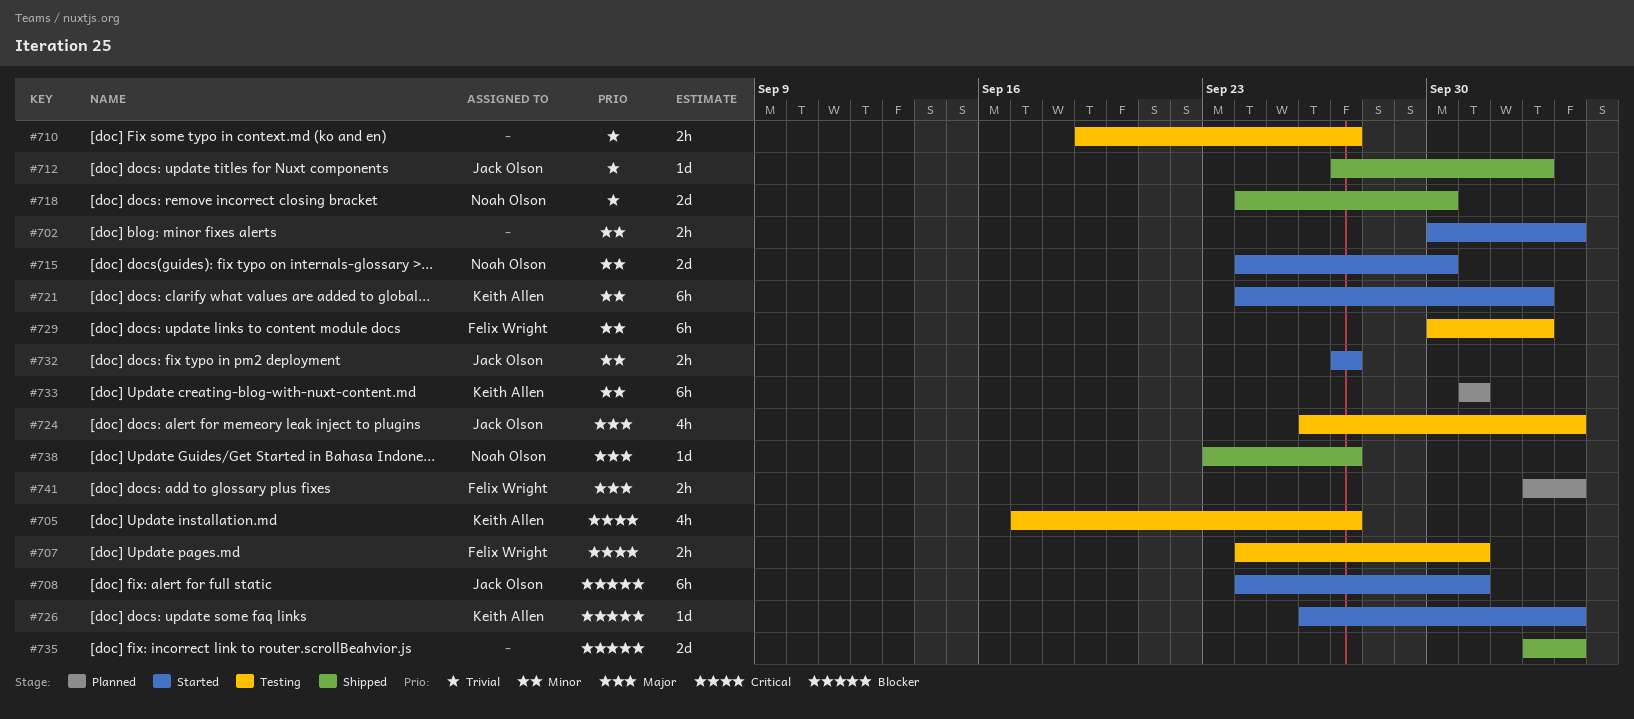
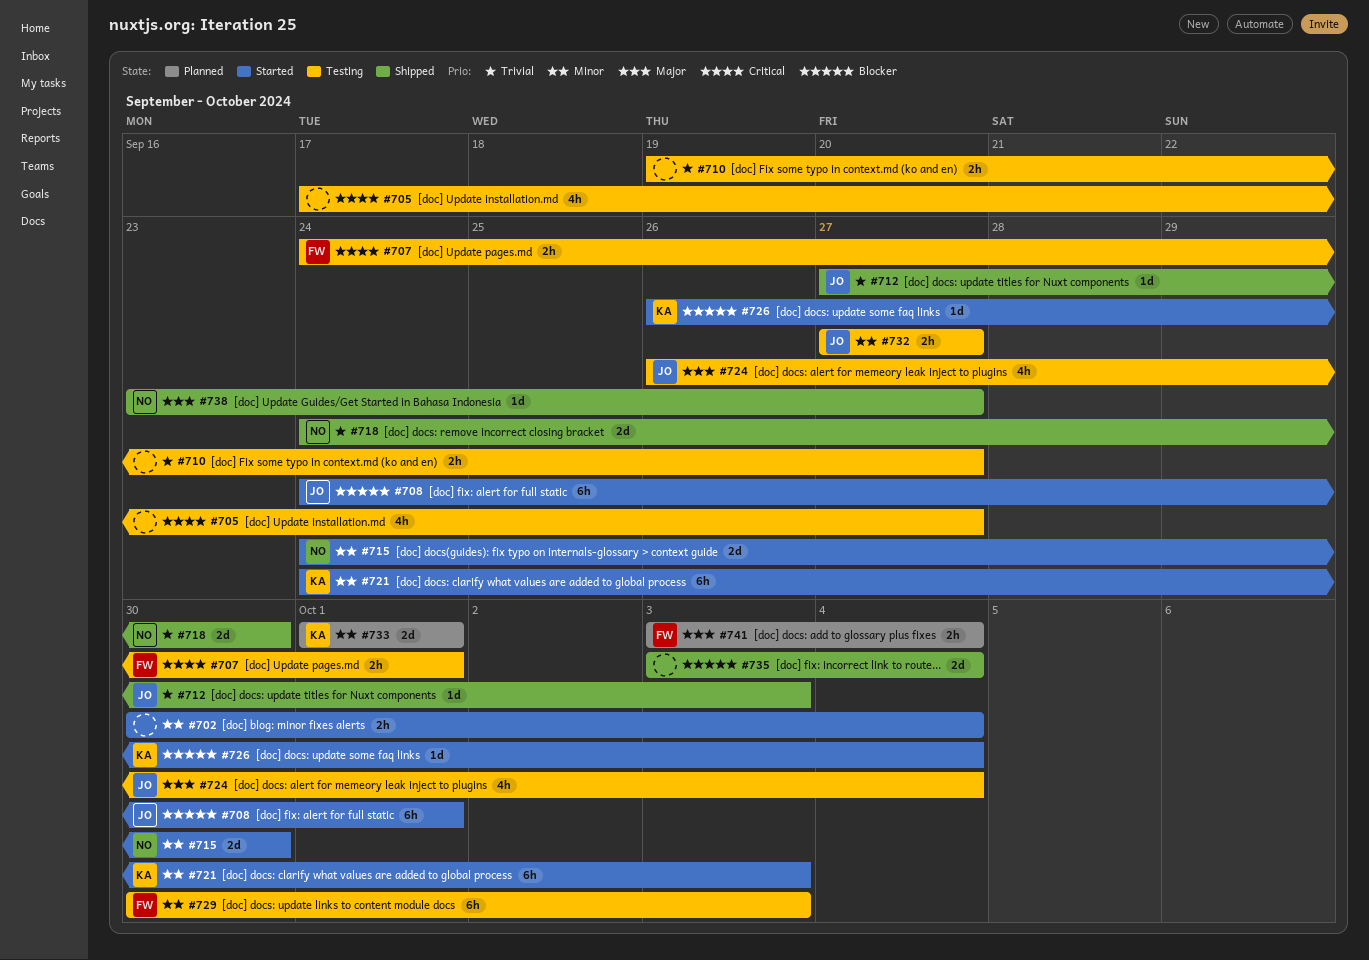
#705, owner: Keith Allen -> none
#732, status: Started -> Testing
#733, estimate: 6h -> 2d

